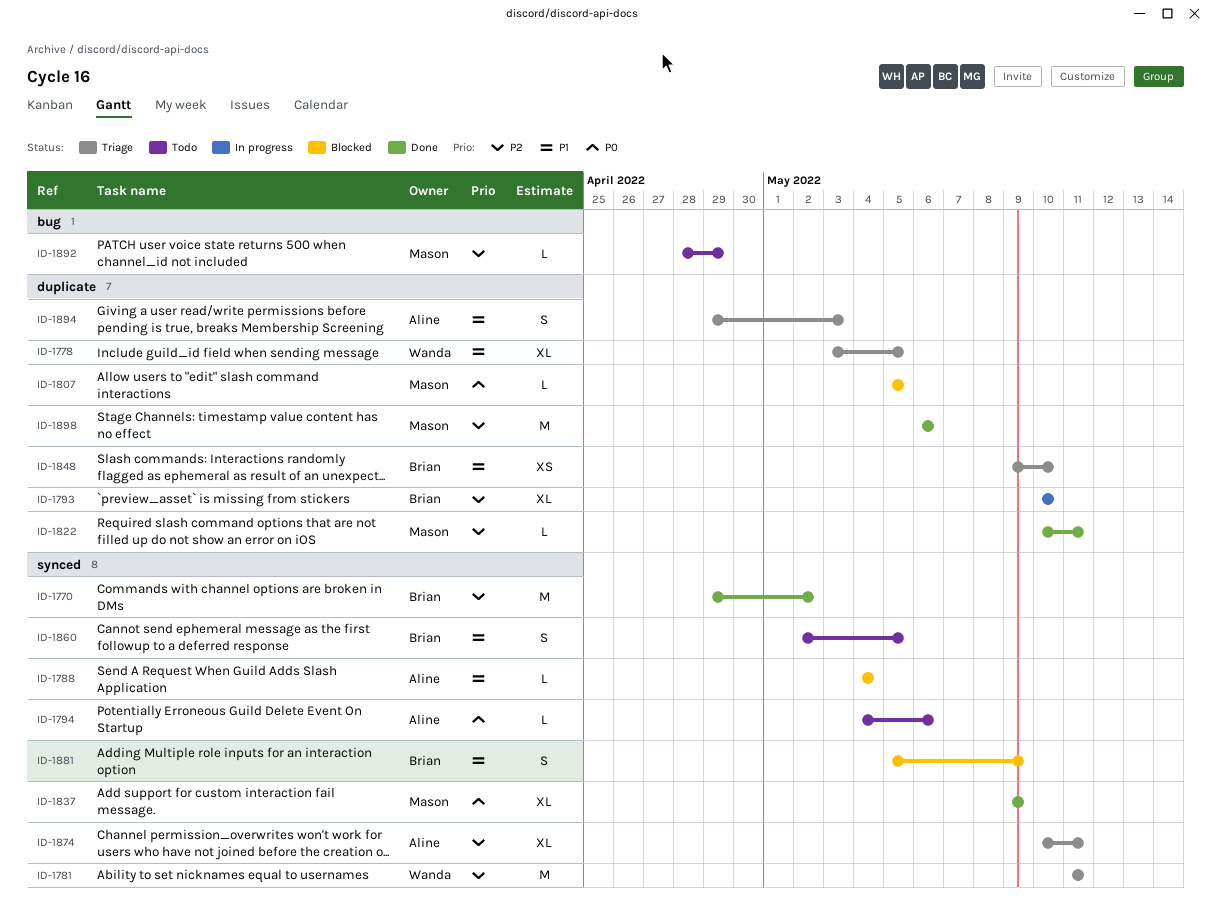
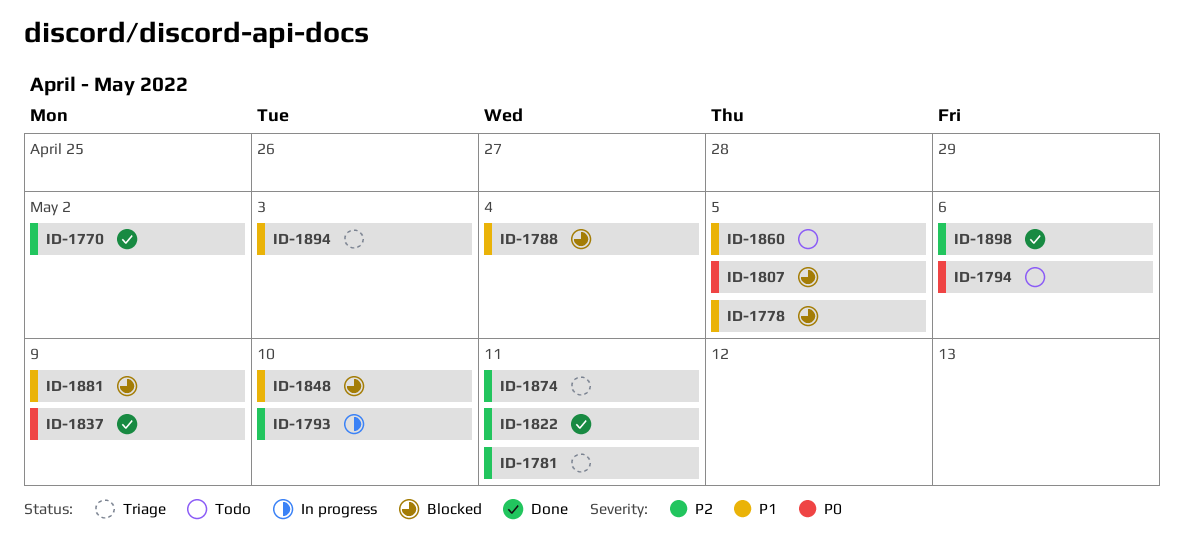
ID-1778, status: Triage -> Blocked
ID-1848, status: Triage -> Blocked
ID-1892: present -> none

